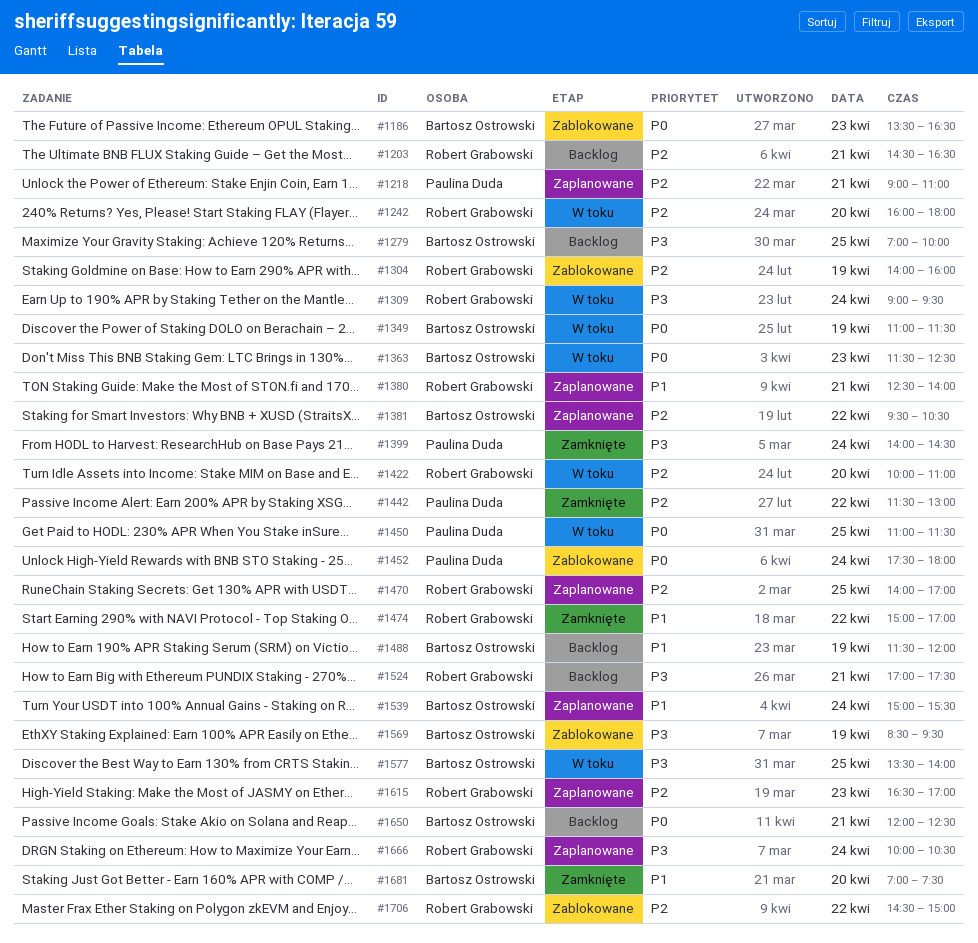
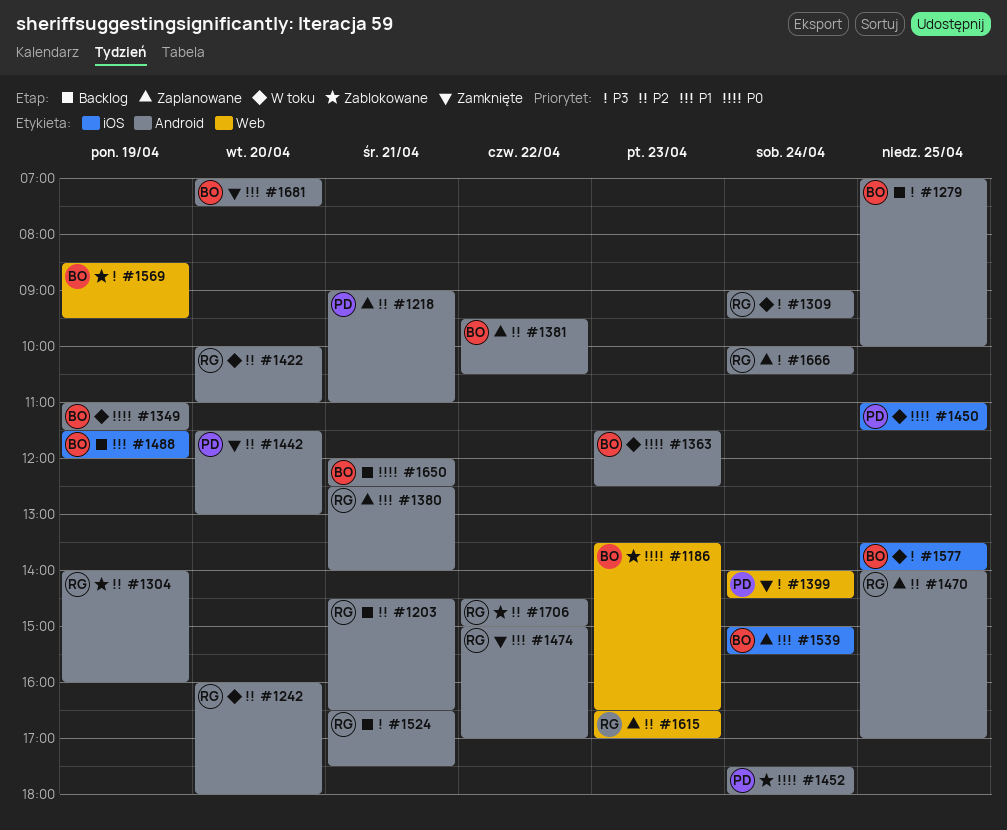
#1442, day: Apr 22 -> Apr 20
#1524, begins: 17:00 -> 16:30

